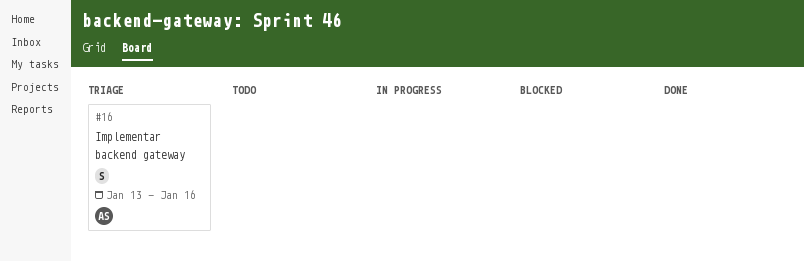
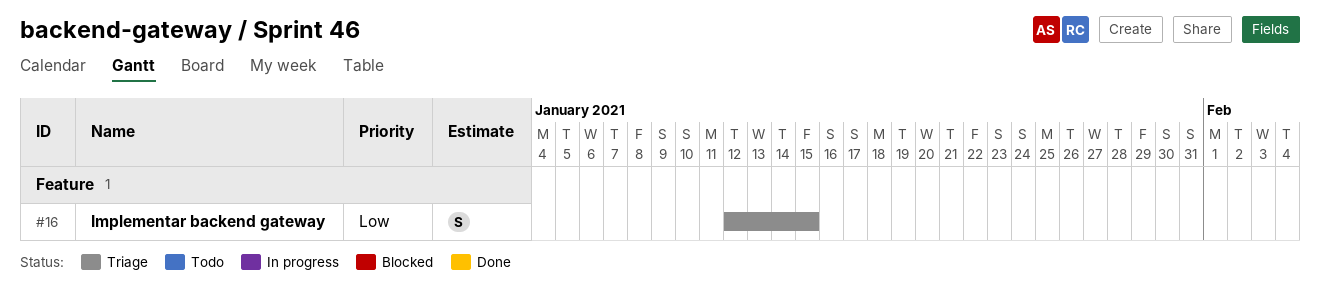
#16, start: Jan 13 -> Jan 12
#16, due: Jan 16 -> Jan 15

